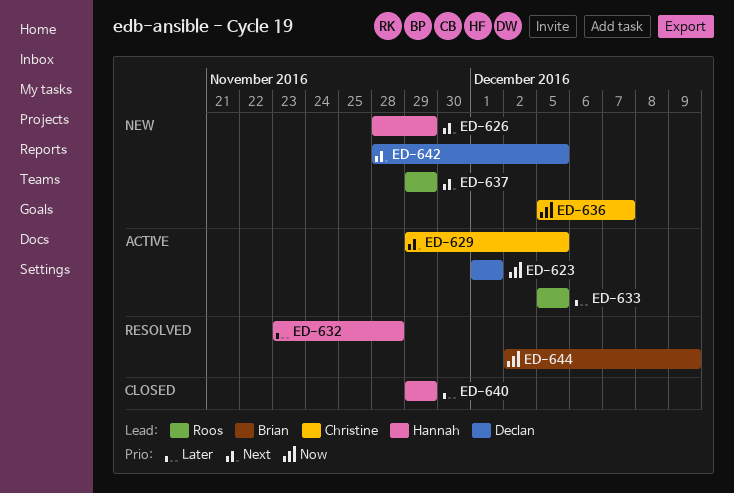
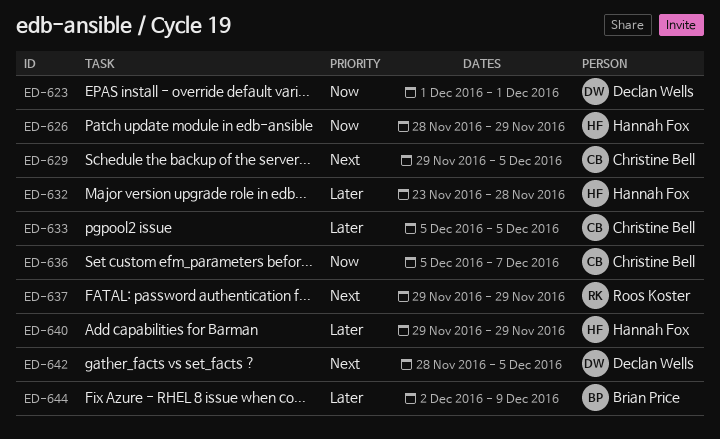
ED-626, priority: Next -> Now
ED-633, owner: Roos Koster -> Christine Bell
ED-644, priority: Now -> Later

